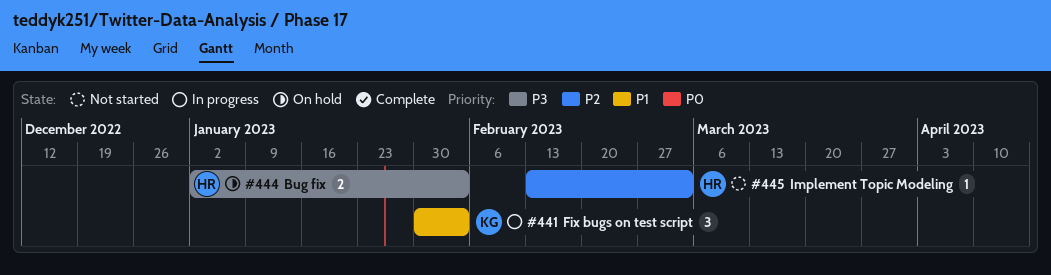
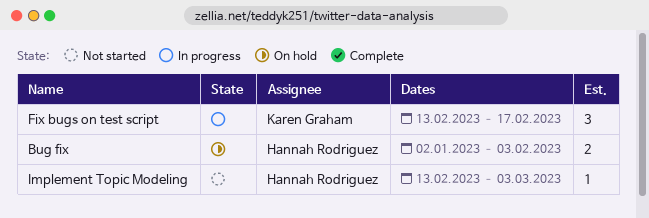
Fix bugs on test script, start: Jan 30 -> Feb 13
Fix bugs on test script, due: Feb 3 -> Feb 17

